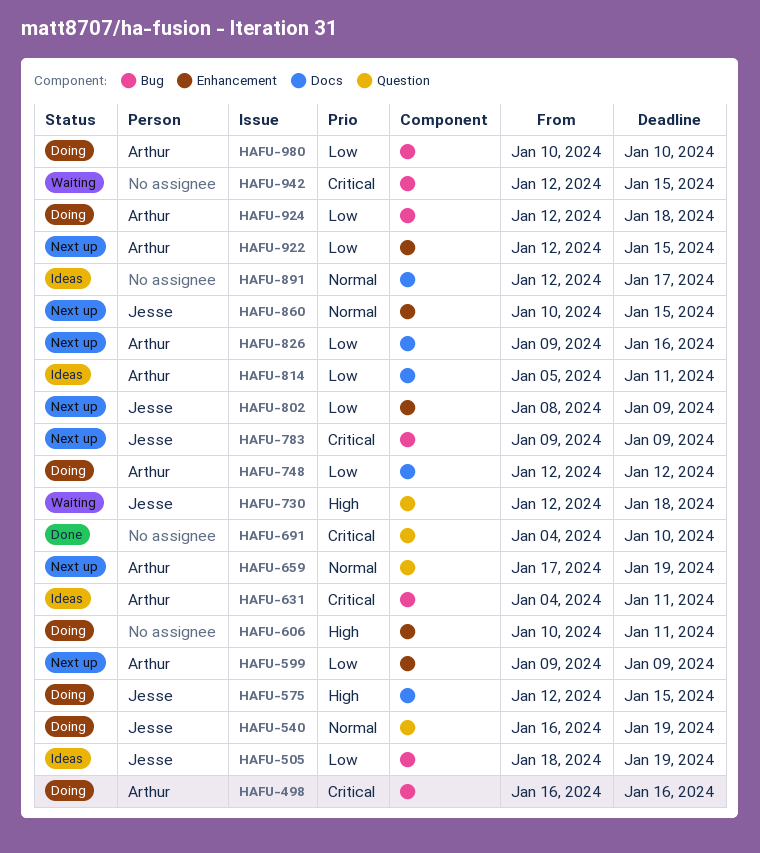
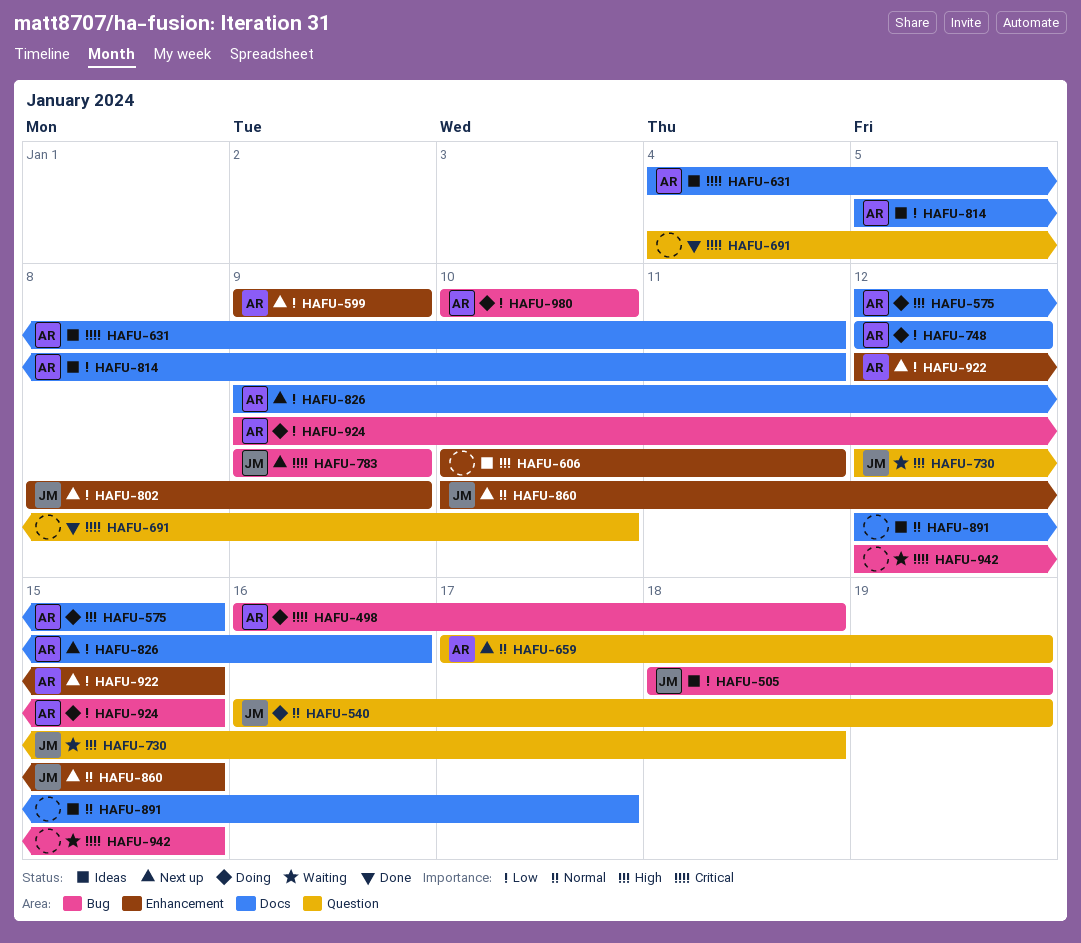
HAFU-498, due: Jan 16 -> Jan 18
HAFU-575, owner: Jesse -> Arthur
HAFU-606, status: Doing -> Ideas
HAFU-631, label: Bug -> Docs
HAFU-924, start: Jan 12 -> Jan 9
HAFU-924, due: Jan 18 -> Jan 15

